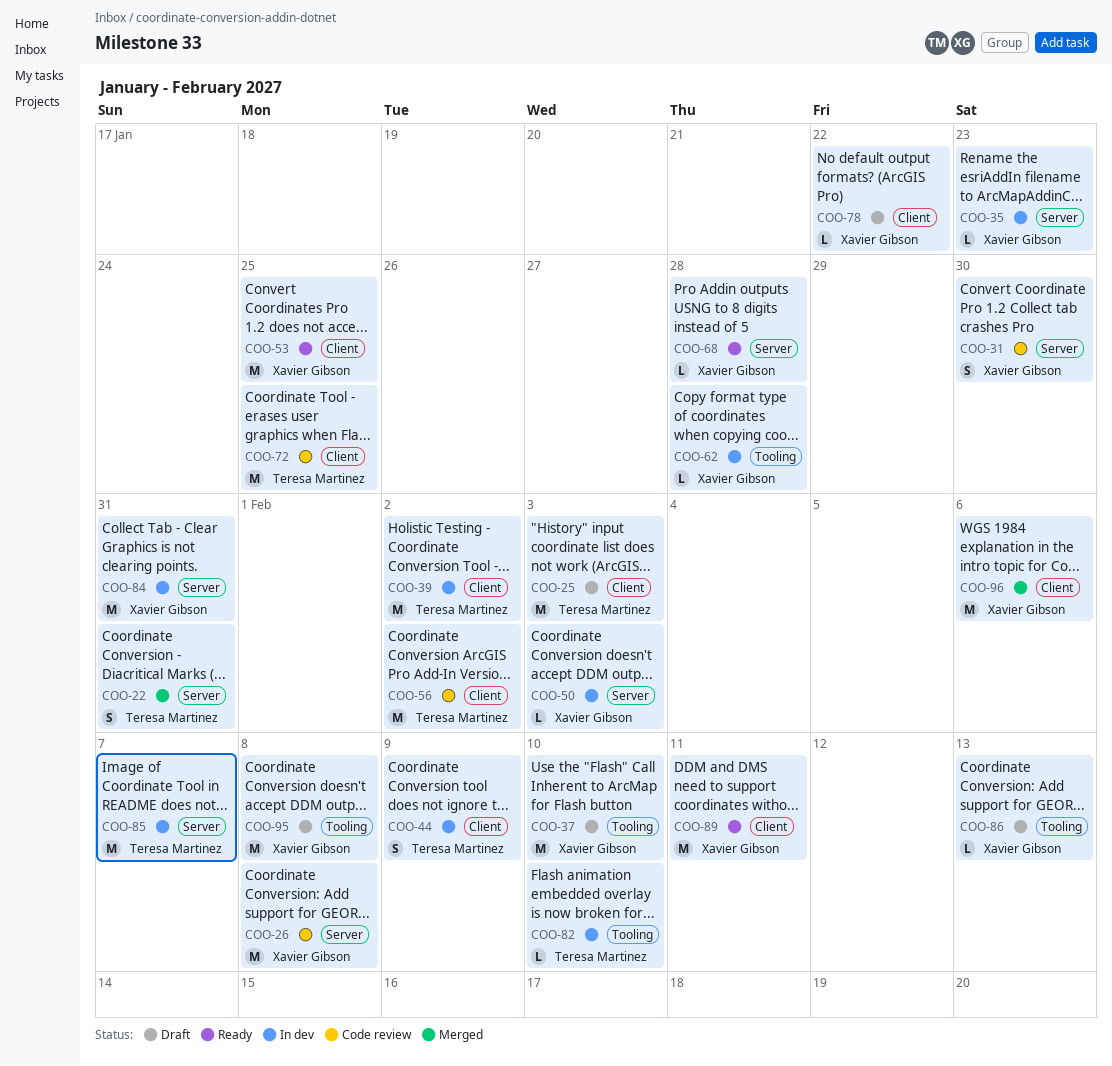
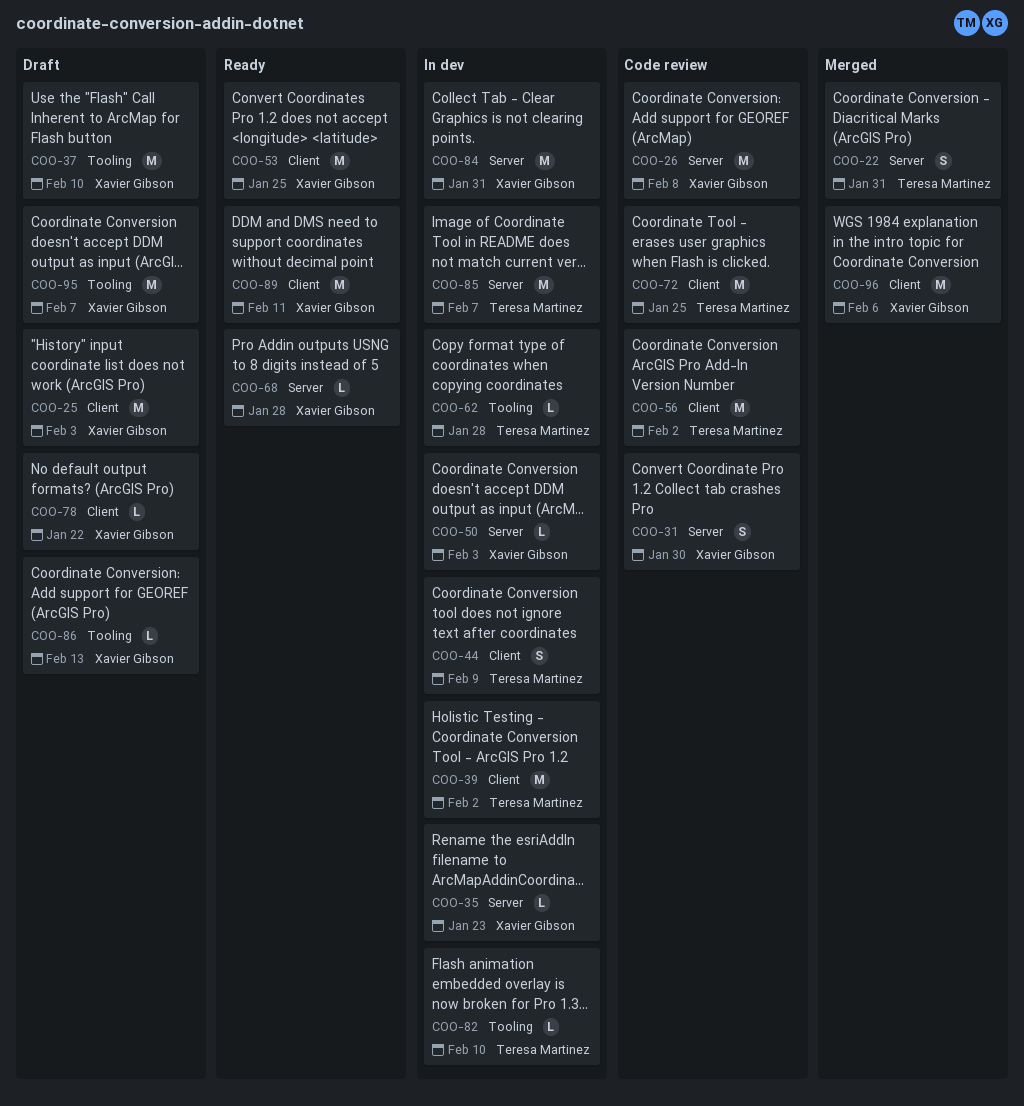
COO-25, owner: Teresa Martinez -> Xavier Gibson
COO-62, owner: Xavier Gibson -> Teresa Martinez
COO-95, due: Feb 8 -> Feb 7

